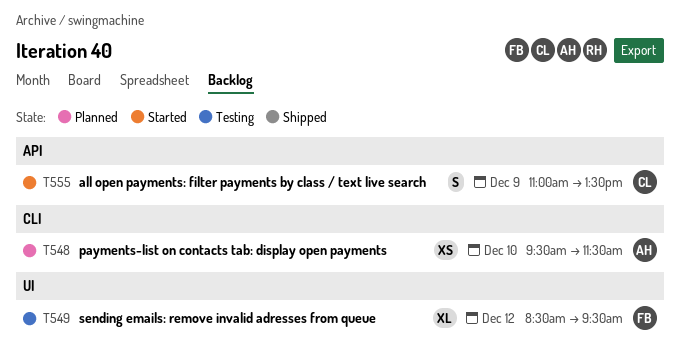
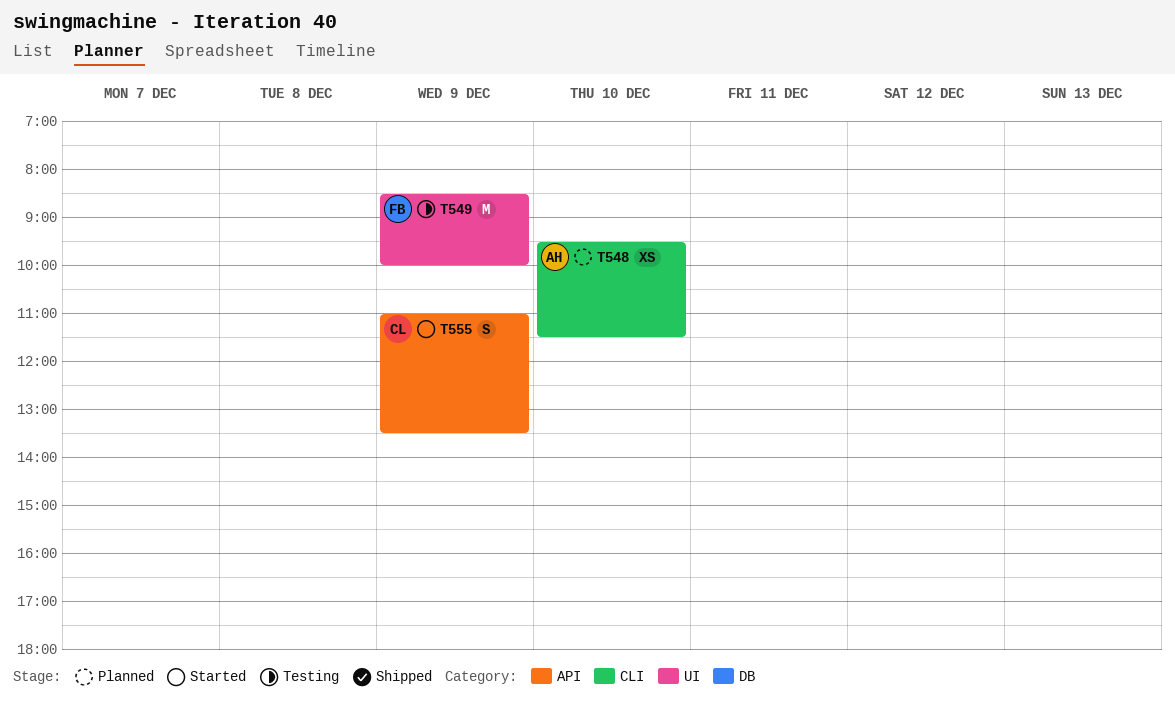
T549, estimate: XL -> M
T549, day: Dec 12 -> Dec 9
T549, ends: 09:30 -> 10:00

